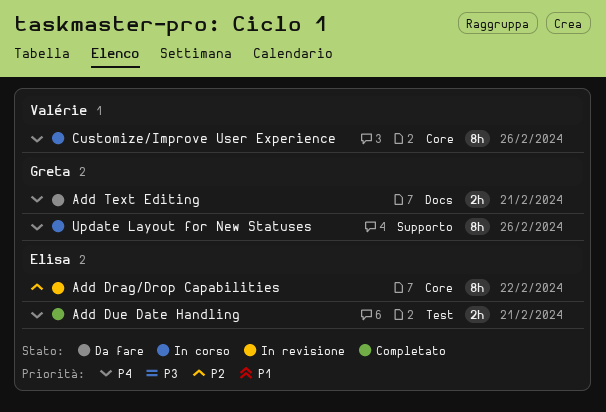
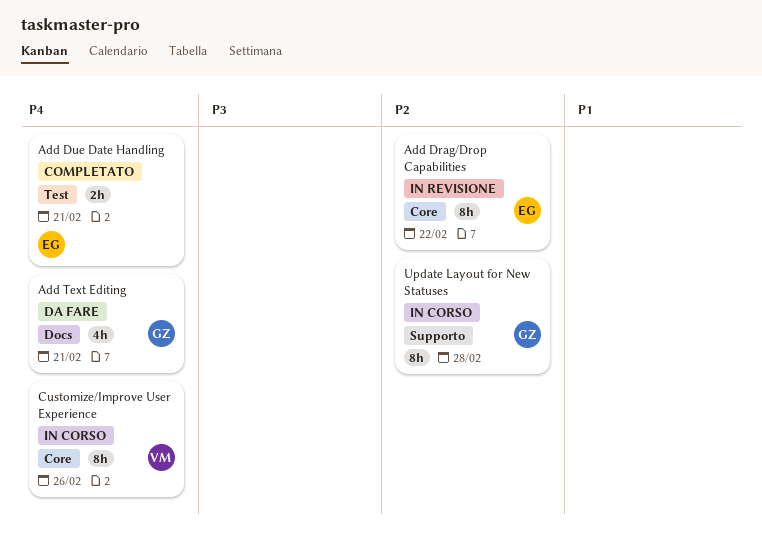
Add Text Editing, estimate: 2h -> 4h
Update Layout for New Statuses, priority: P4 -> P2
Update Layout for New Statuses, due: Feb 26 -> Feb 28

